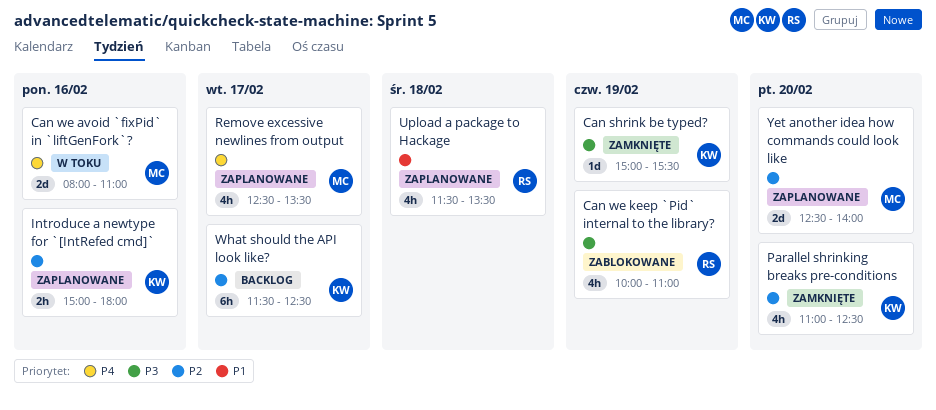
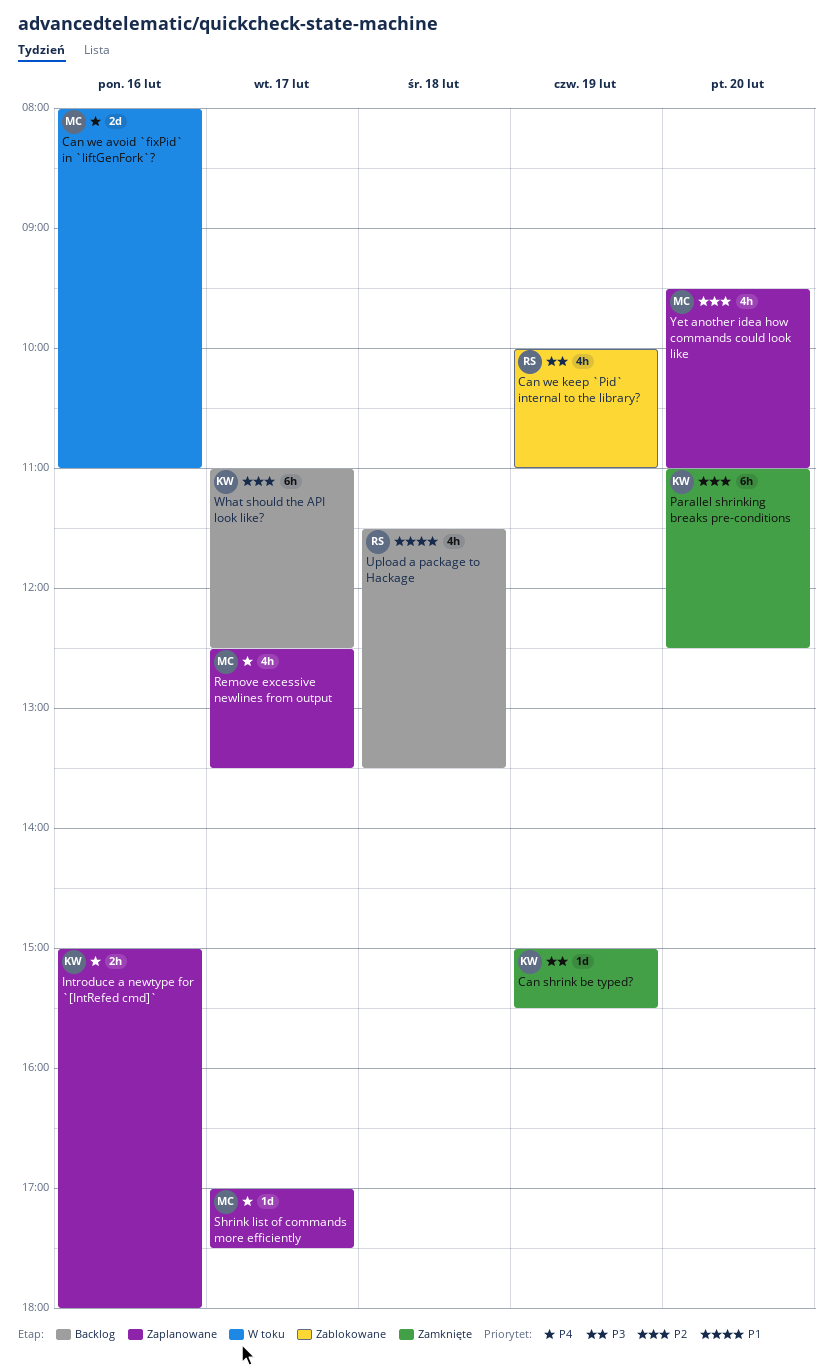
Introduce a newtype for `[IntRefed cmd]`, priority: P2 -> P4
Parallel shrinking breaks pre-conditions, estimate: 4h -> 6h
Shrink list of commands more efficiently: none -> present
Upload a package to Hackage, status: Zaplanowane -> Backlog
What should the API look like?, begins: 11:30 -> 11:00
Yet another idea how commands could look like, estimate: 2d -> 4h
Yet another idea how commands could look like, begins: 12:30 -> 09:30
Yet another idea how commands could look like, ends: 14:00 -> 11:00

